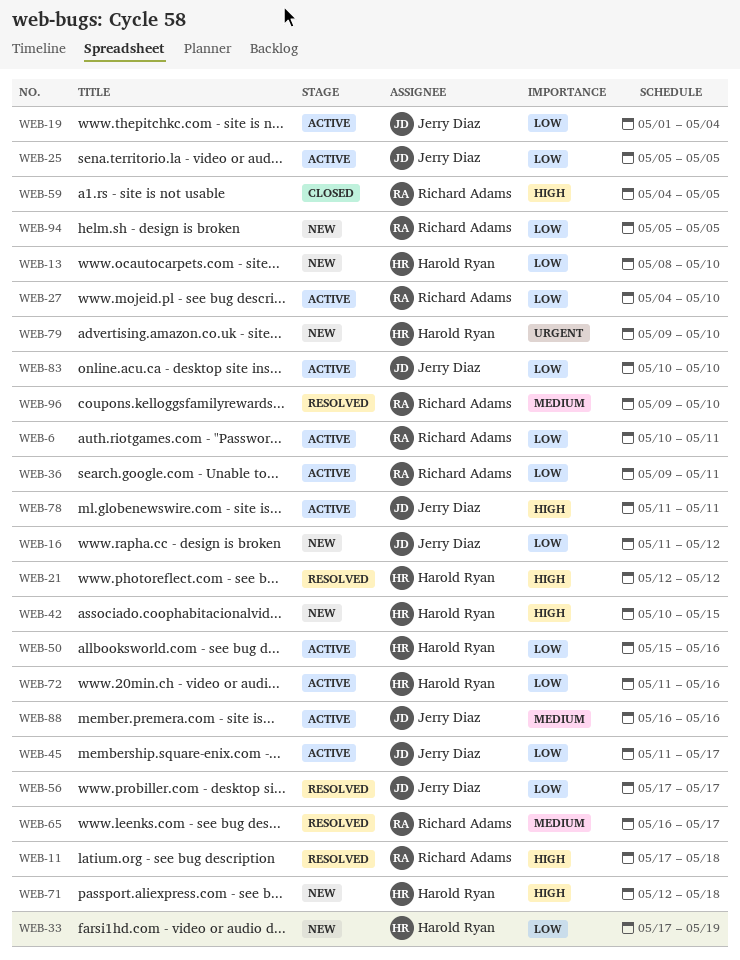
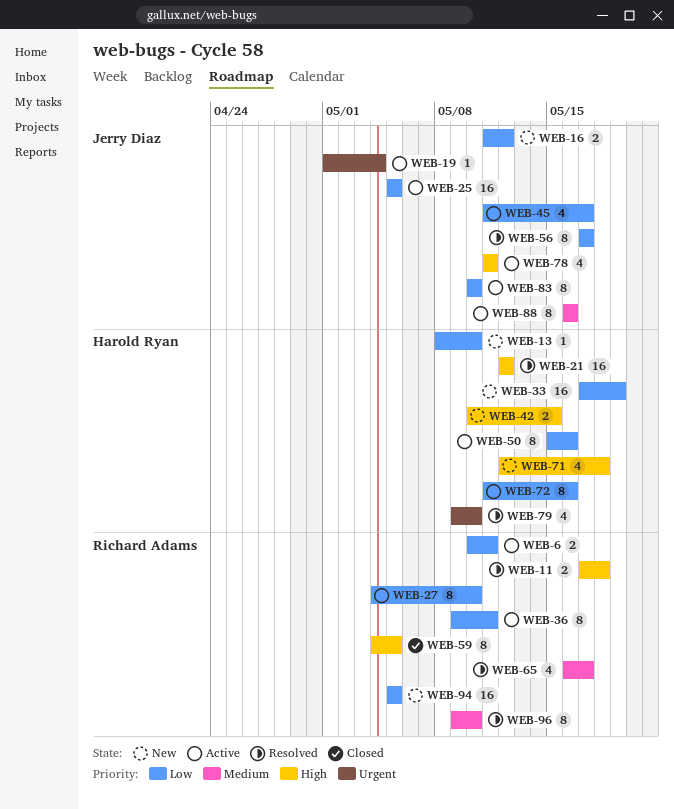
WEB-19, priority: Low -> Urgent
WEB-79, status: New -> Resolved

